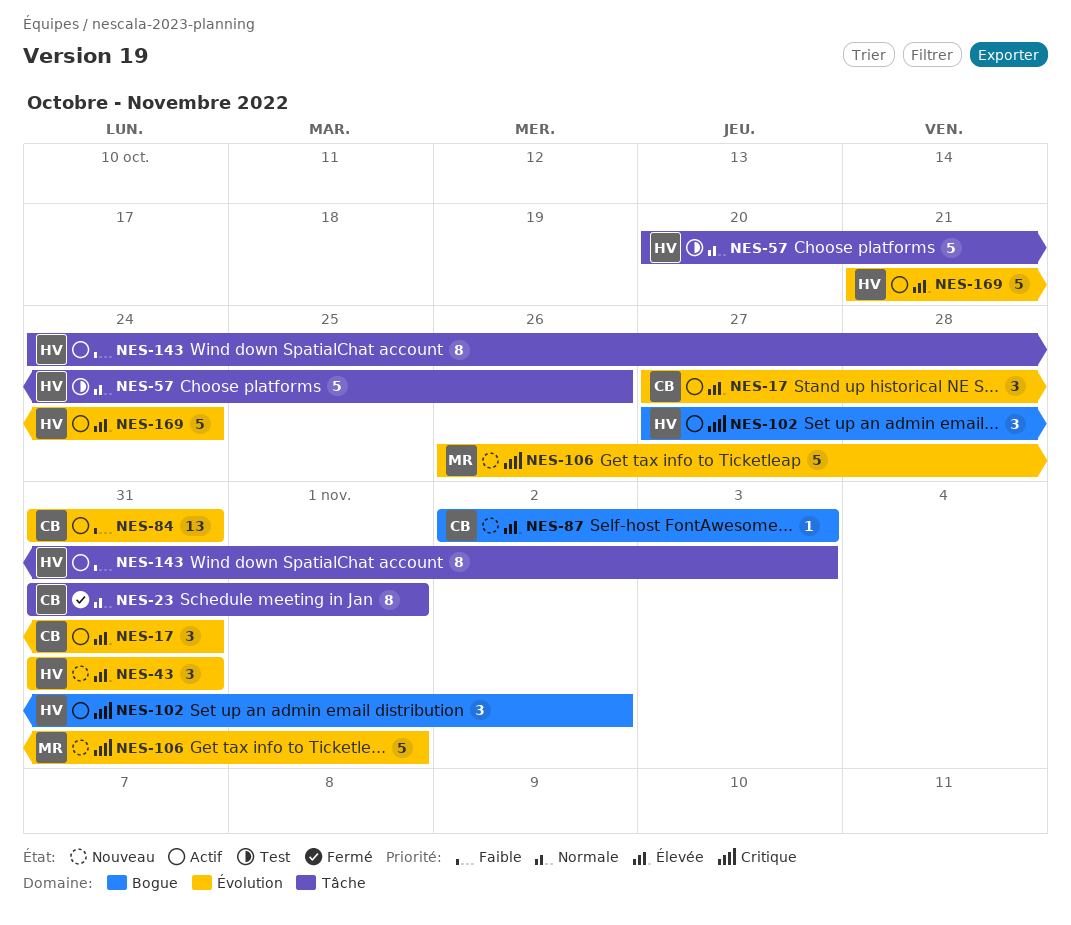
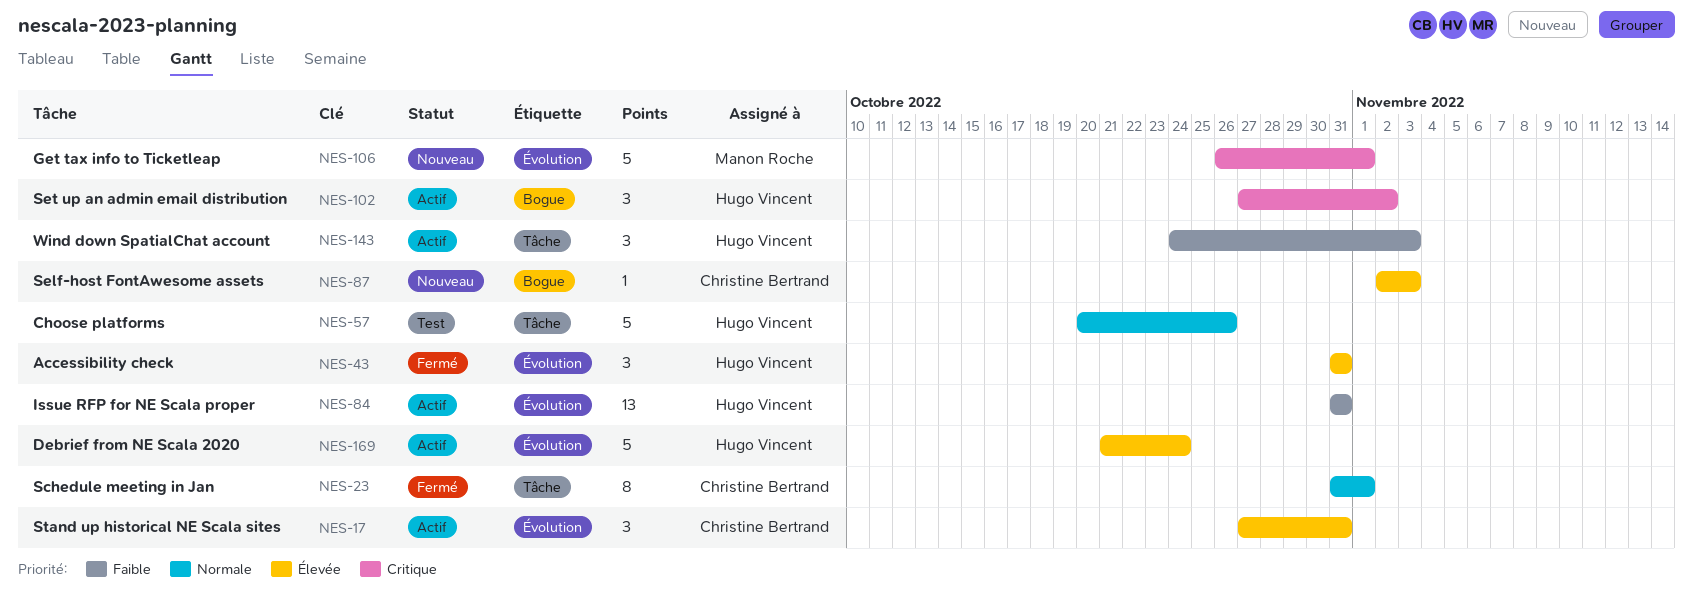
NES-43, status: Nouveau -> Fermé
NES-84, owner: Christine Bertrand -> Hugo Vincent
NES-143, estimate: 8 -> 3

